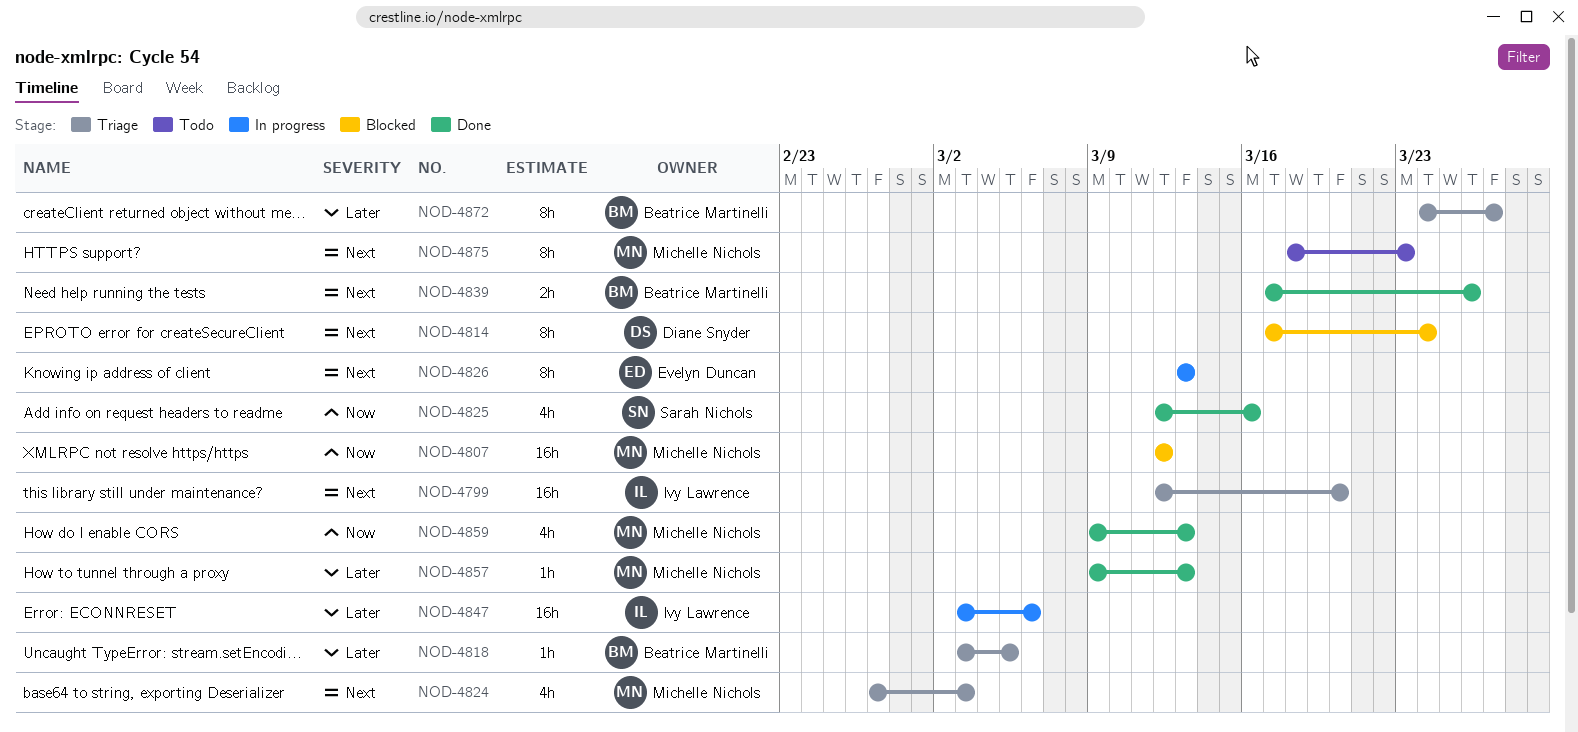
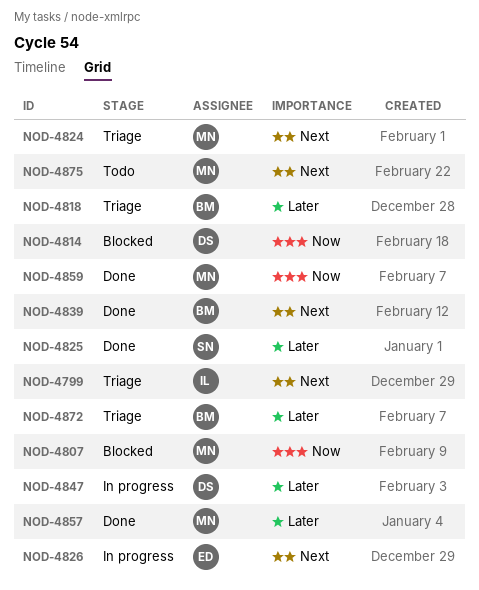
NOD-4814, priority: Next -> Now
NOD-4825, priority: Now -> Later
NOD-4847, owner: Ivy Lawrence -> Diane Snyder

